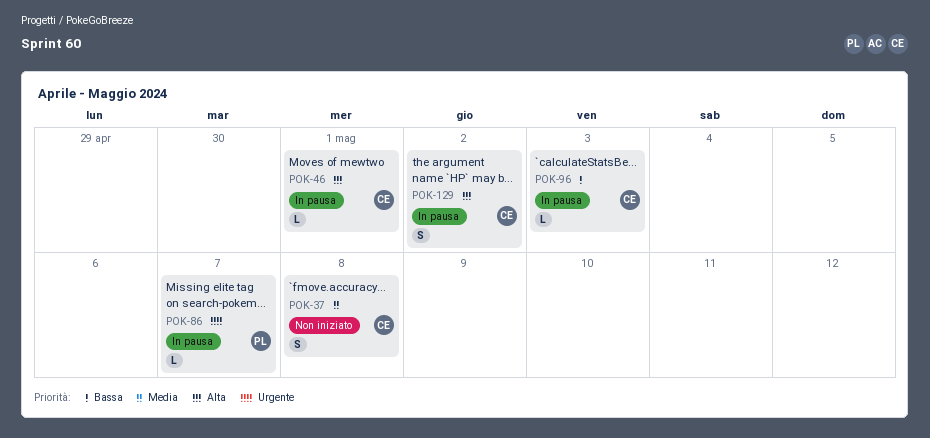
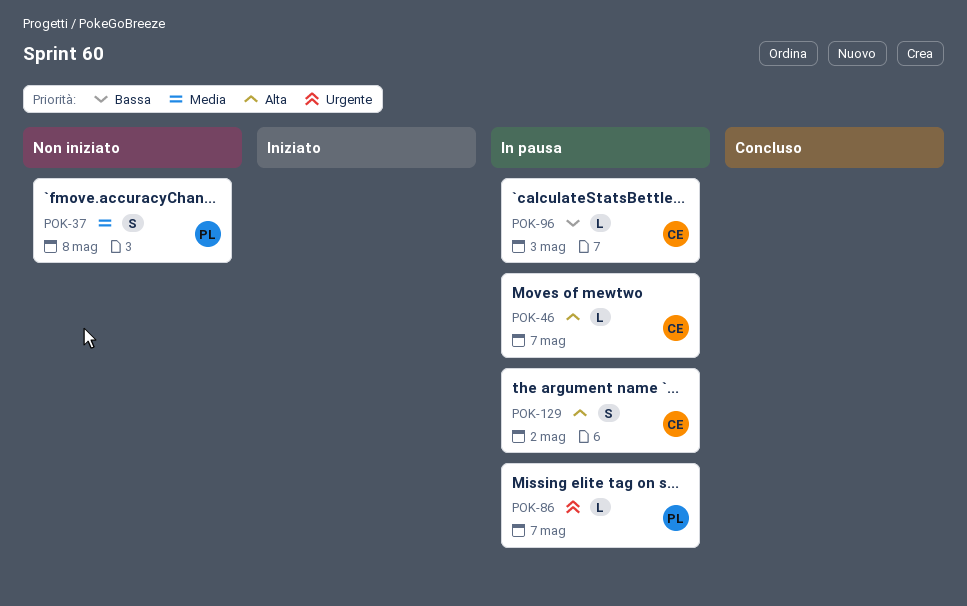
POK-37, owner: CE -> PL
POK-46, due: May 1 -> May 7

